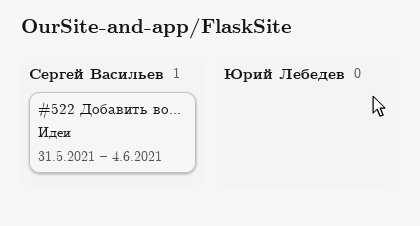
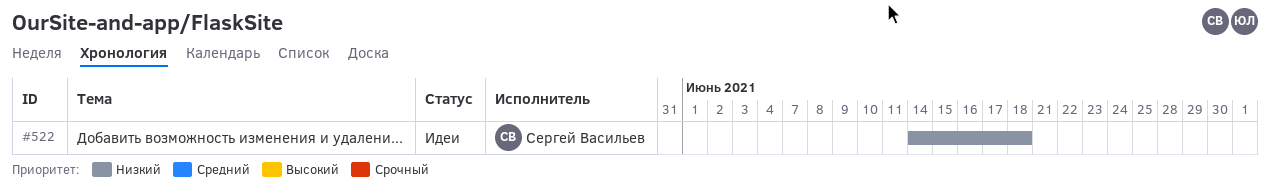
#522, start: May 31 -> Jun 14
#522, due: Jun 4 -> Jun 18

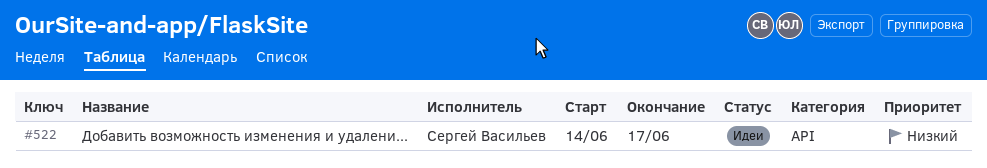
#522, due: Jun 18 -> Jun 17

